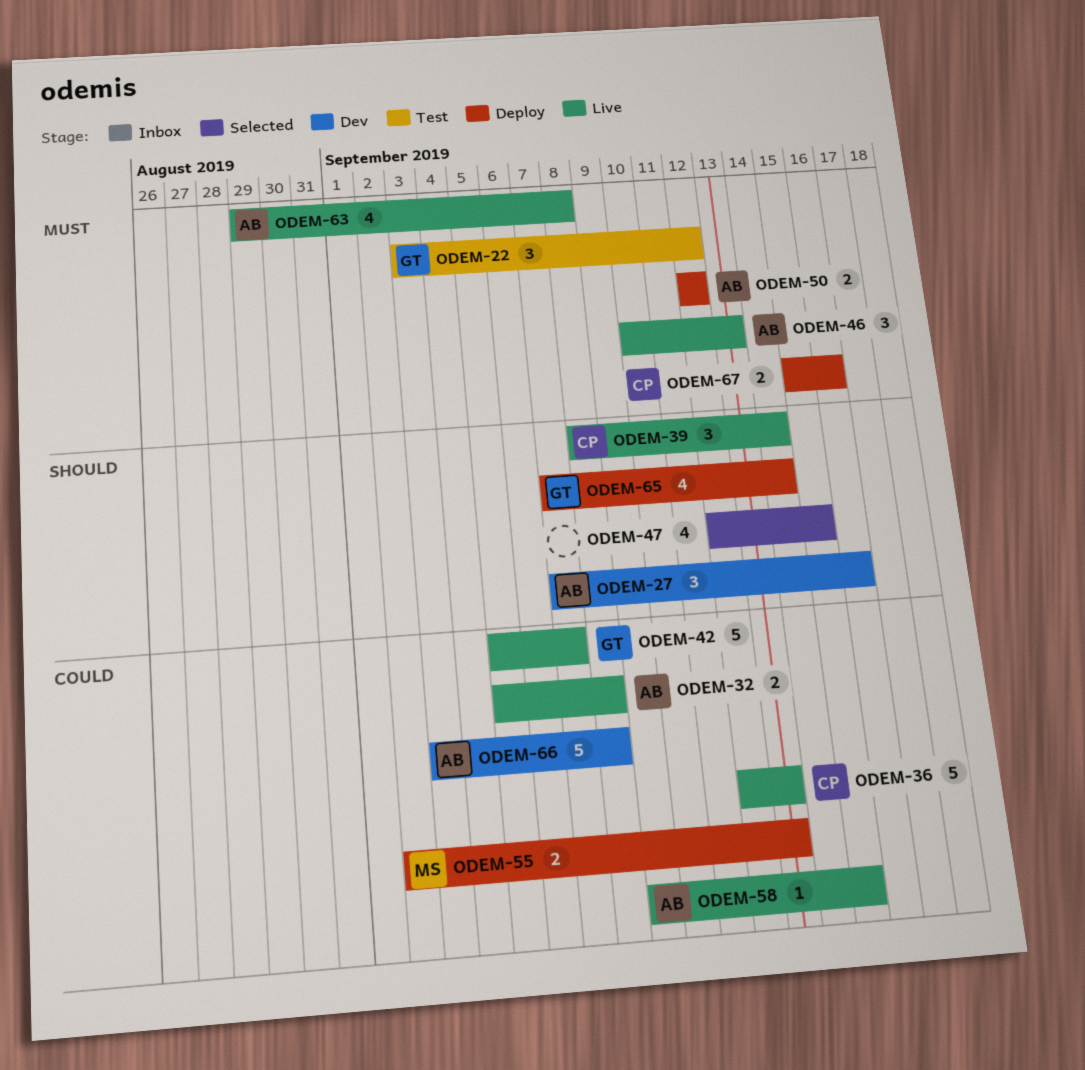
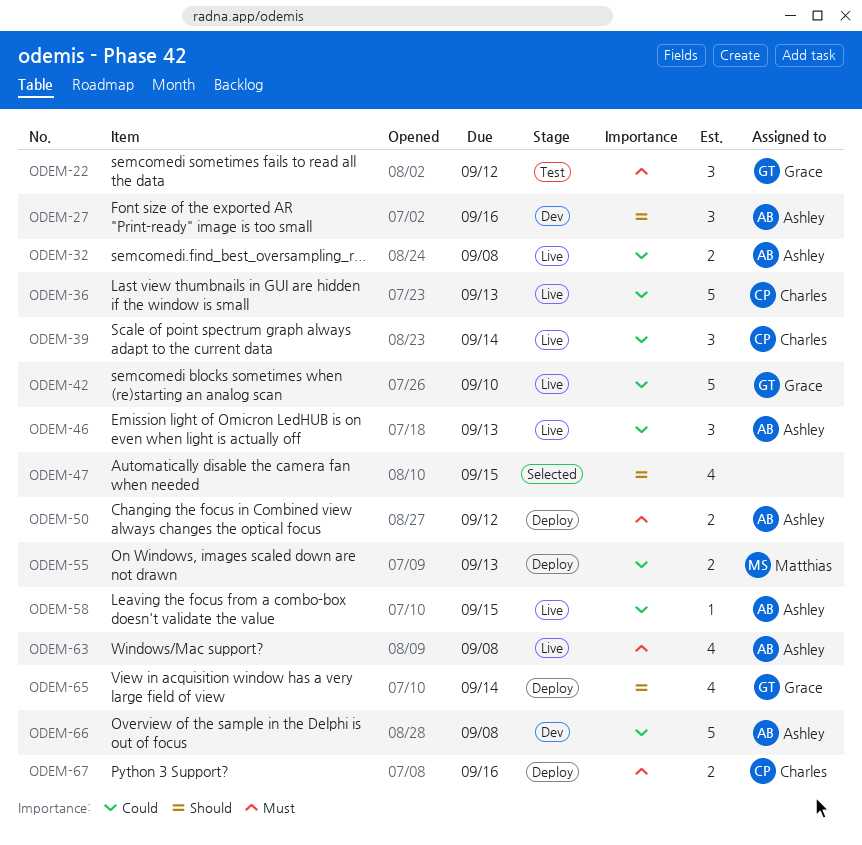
ODEM-39, priority: Should -> Could
ODEM-42, due: Sep 7 -> Sep 10
ODEM-46, priority: Must -> Could

